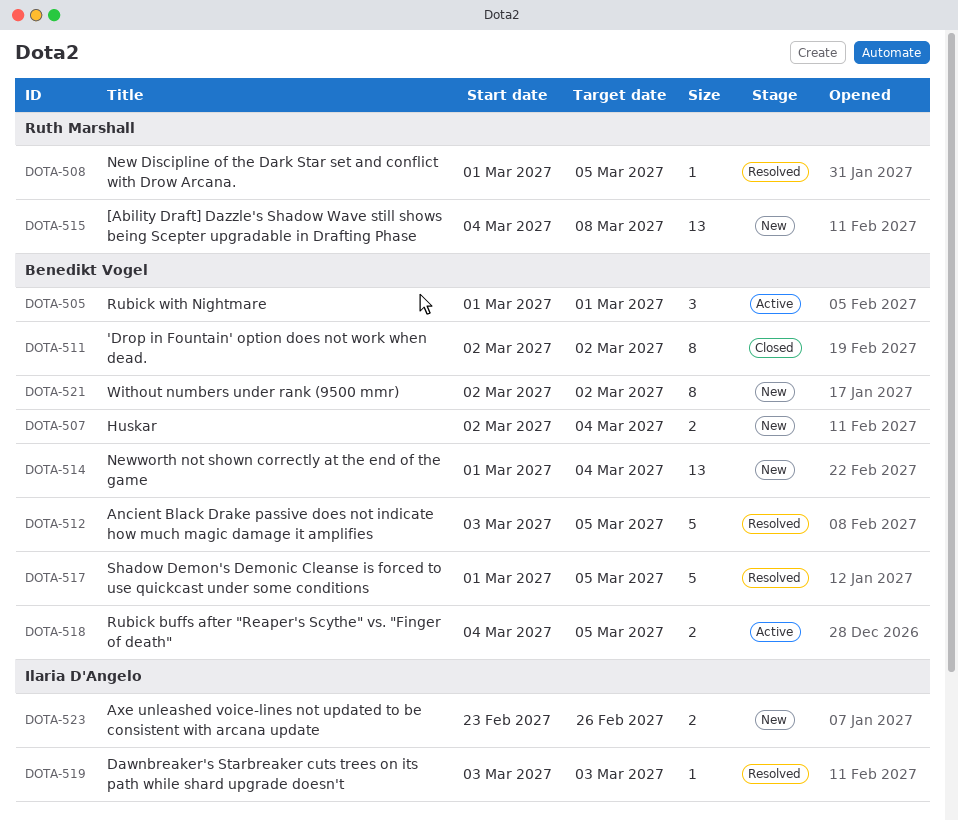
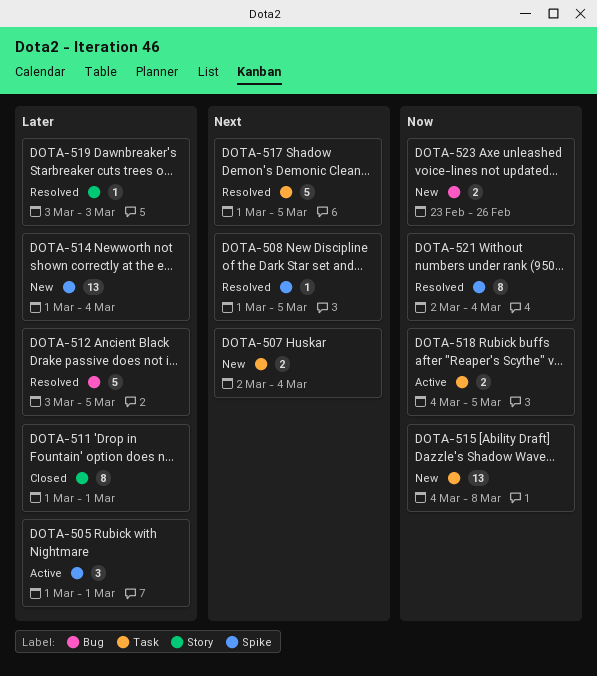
DOTA-511, start: Mar 2 -> Mar 1
DOTA-511, due: Mar 2 -> Mar 1
DOTA-521, status: New -> Resolved
DOTA-521, due: Mar 2 -> Mar 4

